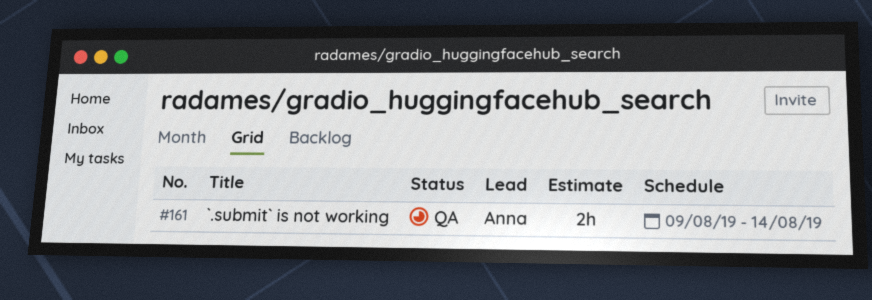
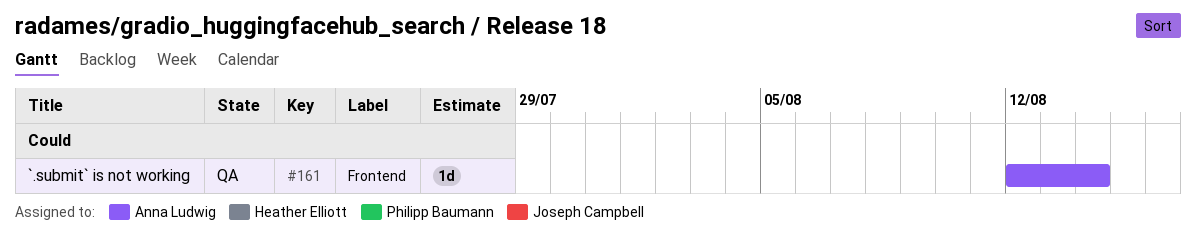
#161, estimate: 2h -> 1d
#161, start: Aug 9 -> Aug 12

